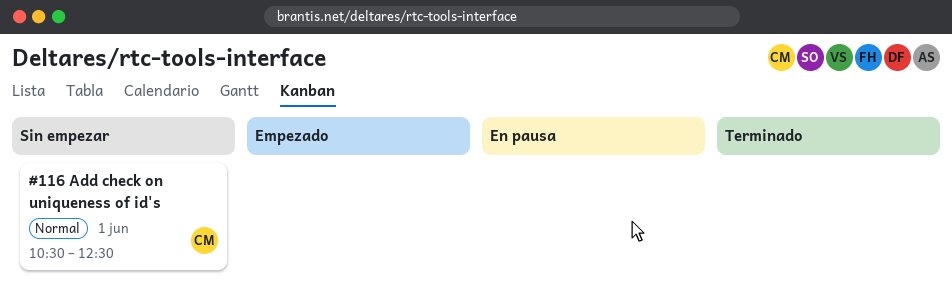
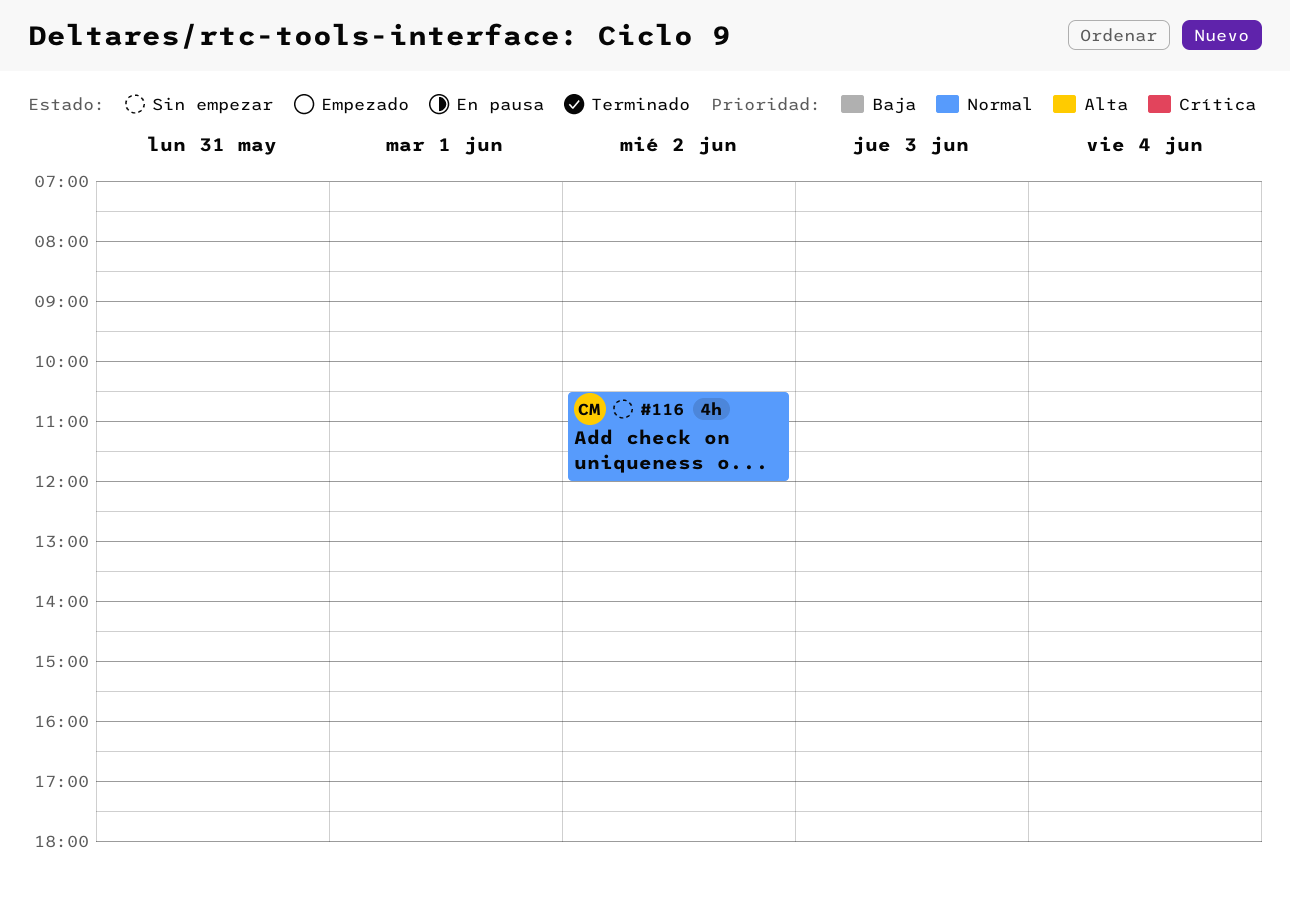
#116, day: Jun 1 -> Jun 2
#116, ends: 12:30 -> 12:00

